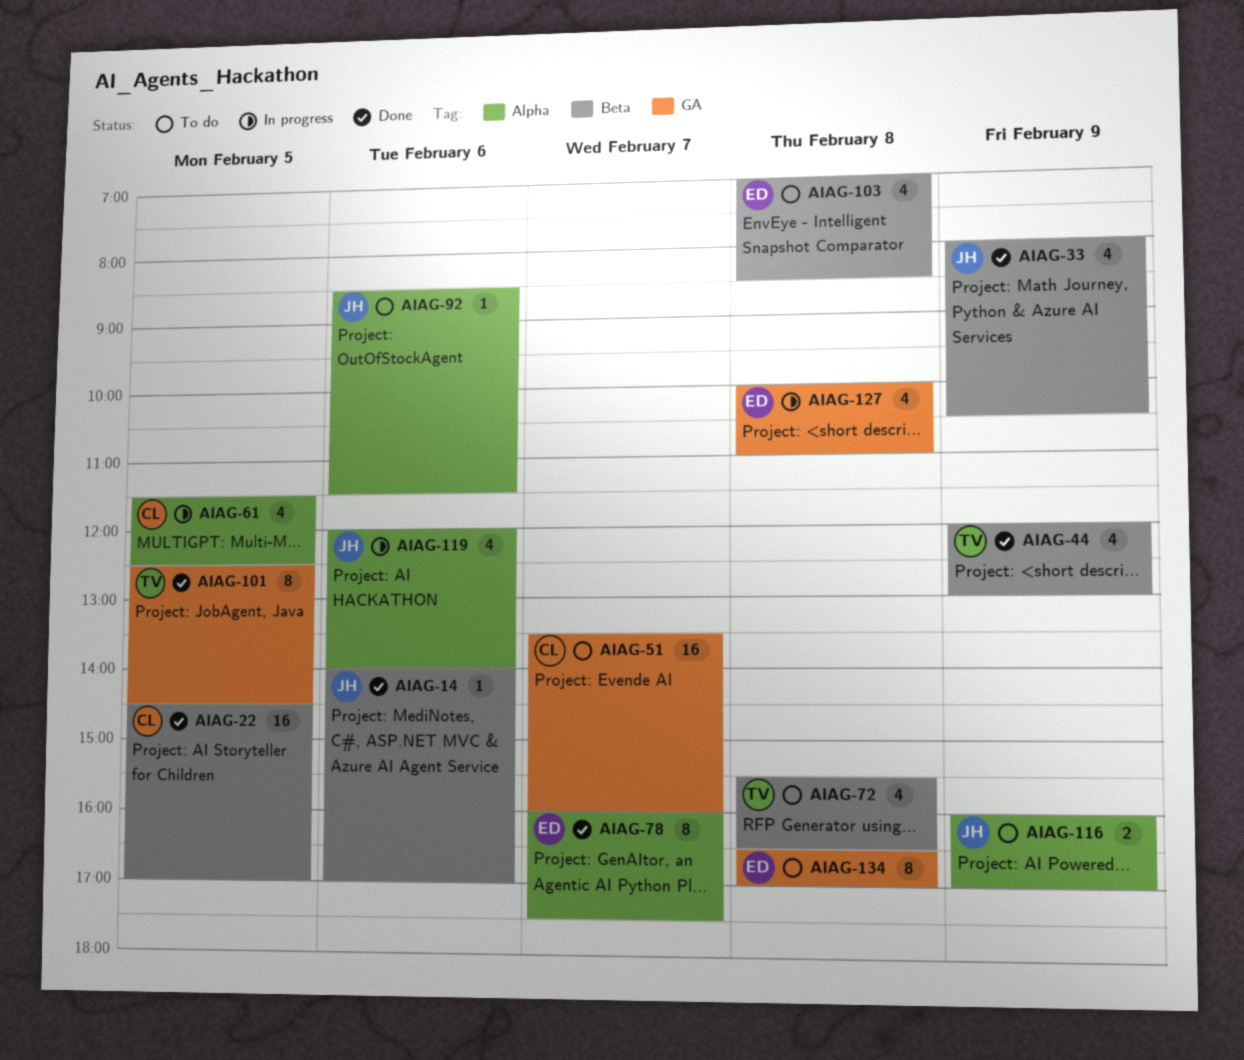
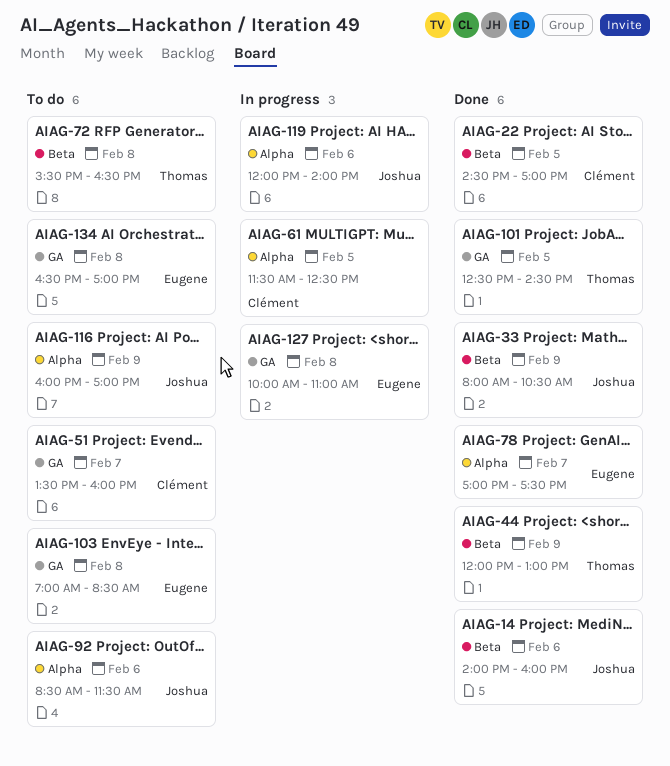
AIAG-14, ends: 17:00 -> 16:00
AIAG-78, begins: 16:00 -> 17:00
AIAG-103, label: Beta -> GA

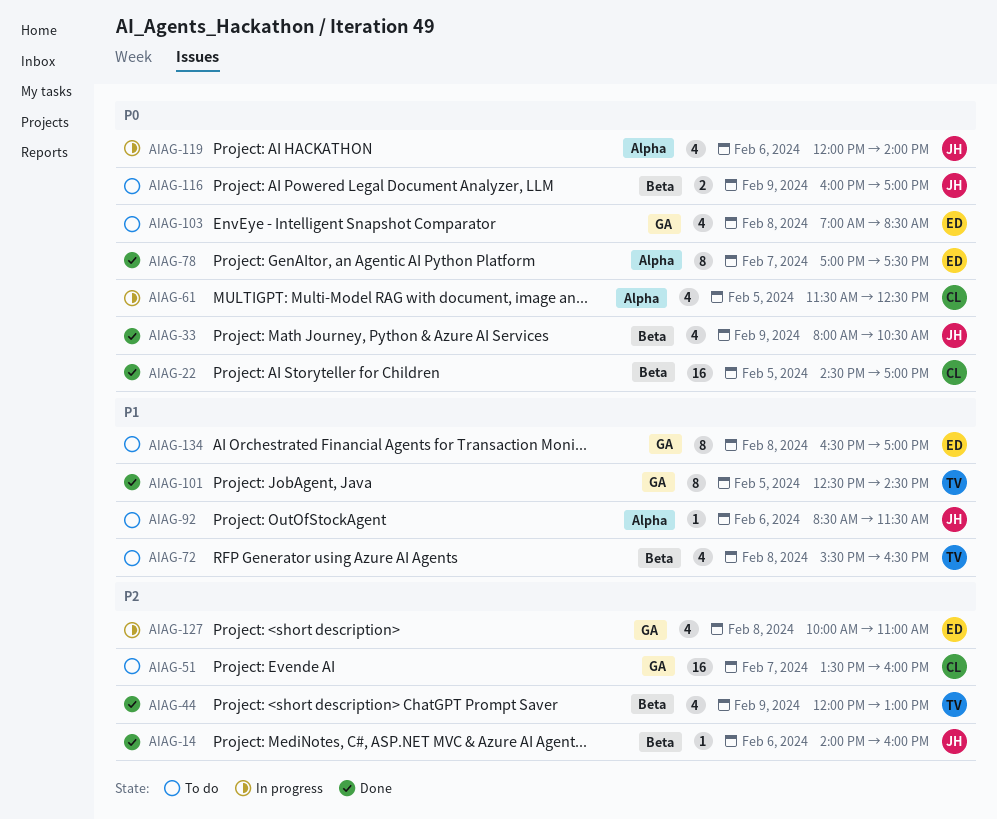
AIAG-116, label: Alpha -> Beta

